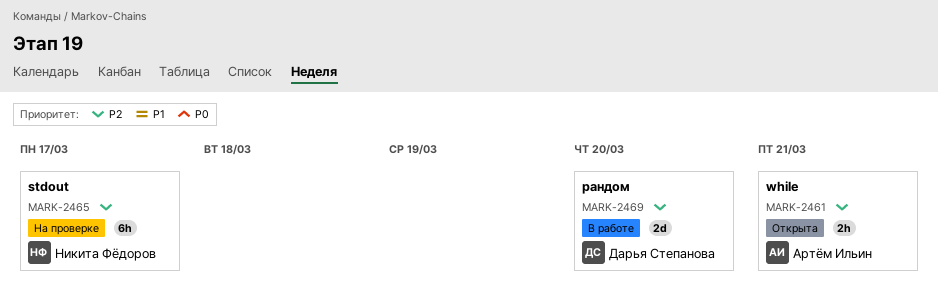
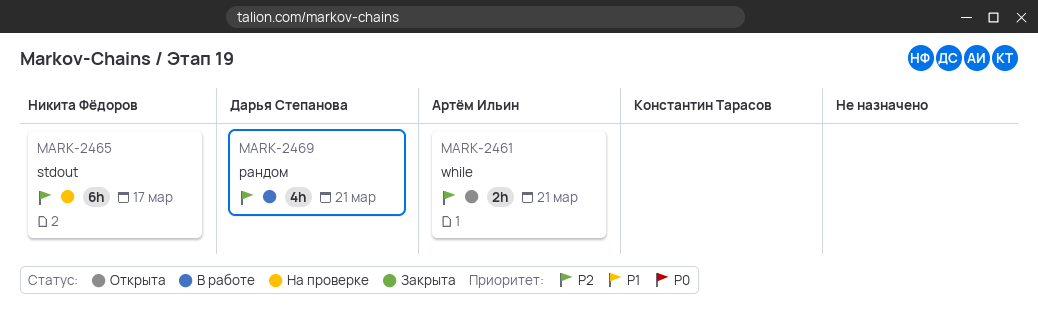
MARK-2469, estimate: 2d -> 4h
MARK-2469, due: Mar 20 -> Mar 21

